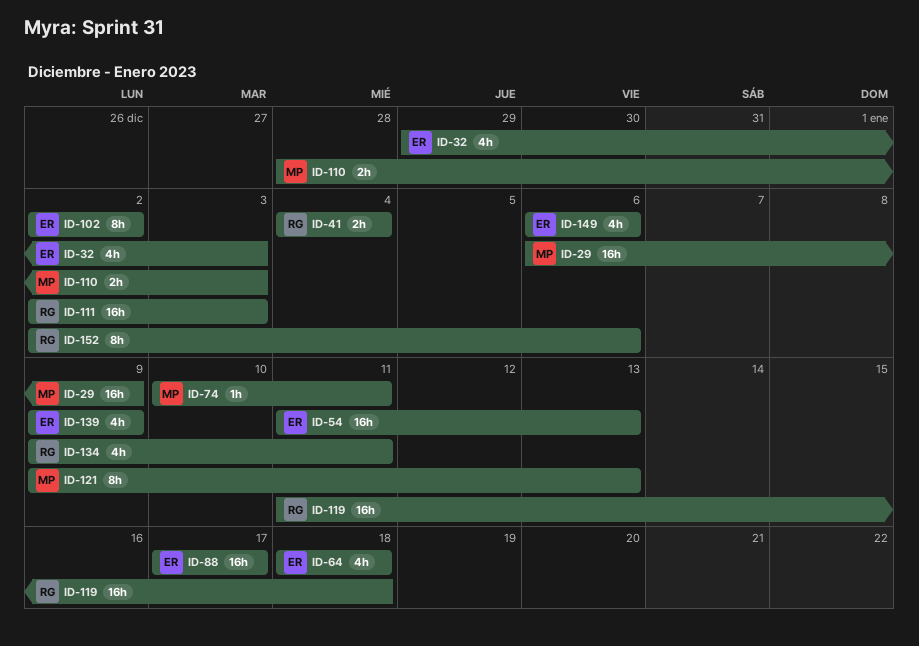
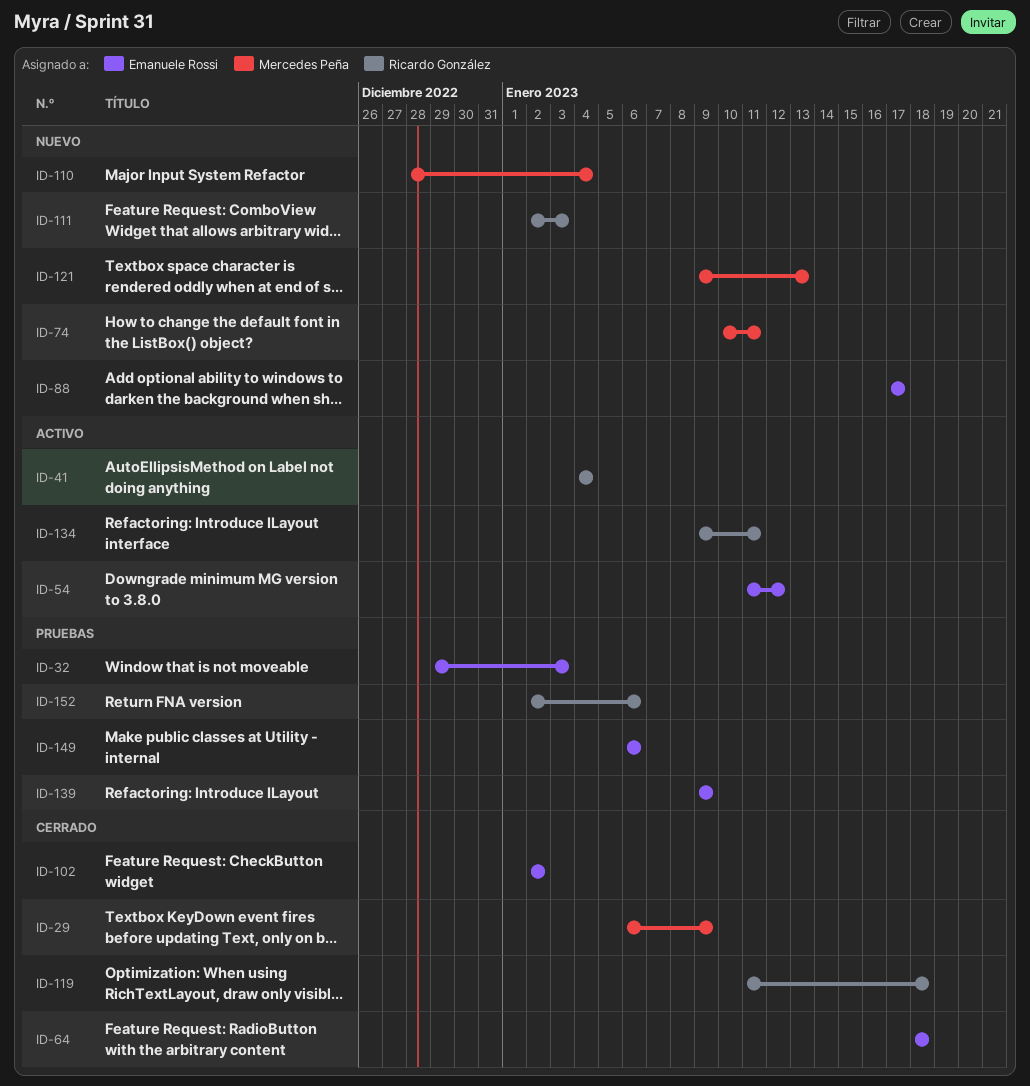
ID-54, due: Jan 13 -> Jan 12
ID-110, due: Jan 3 -> Jan 4

